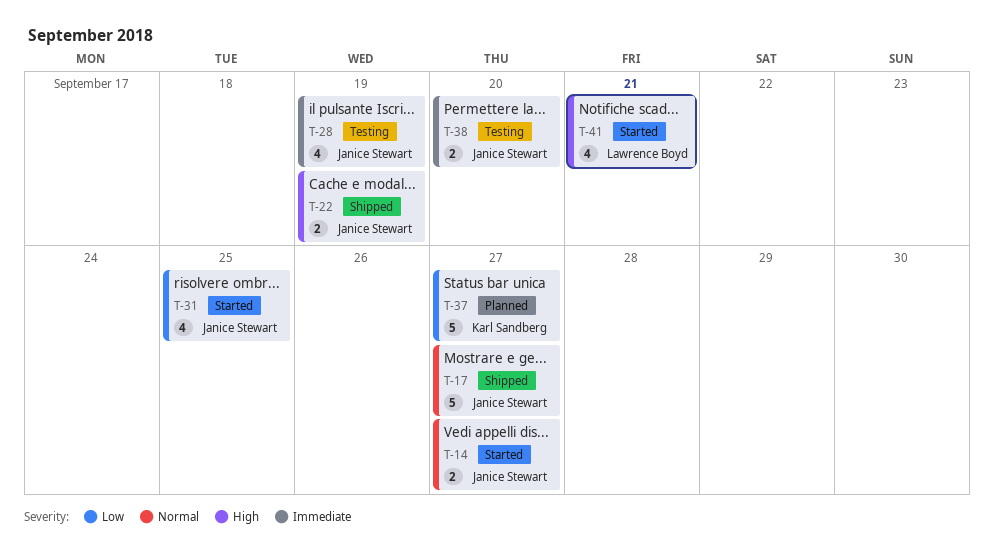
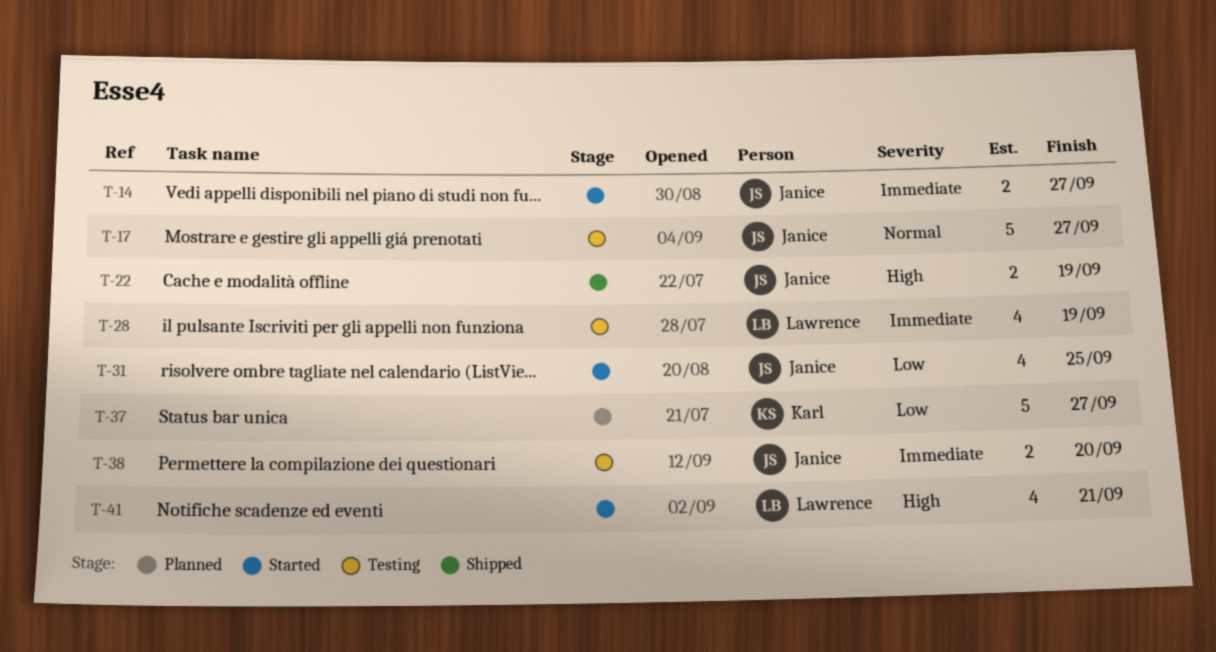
T-14, priority: Normal -> Immediate
T-17, status: Shipped -> Testing
T-28, owner: Janice Stewart -> Lawrence Boyd

